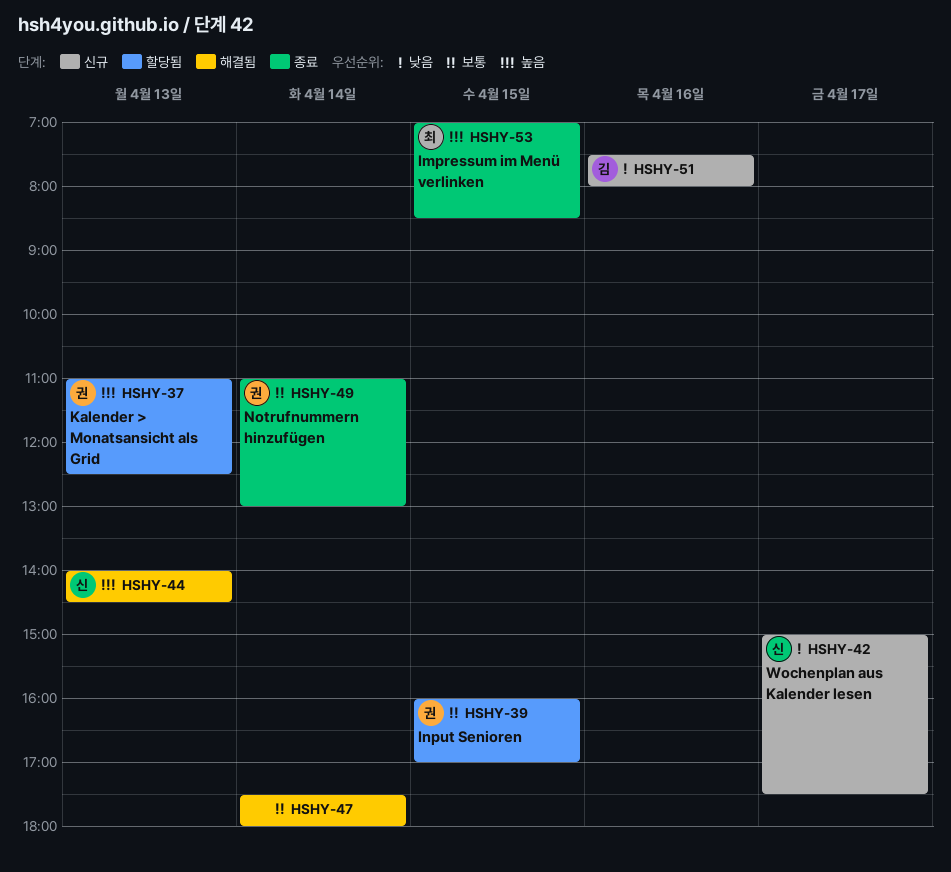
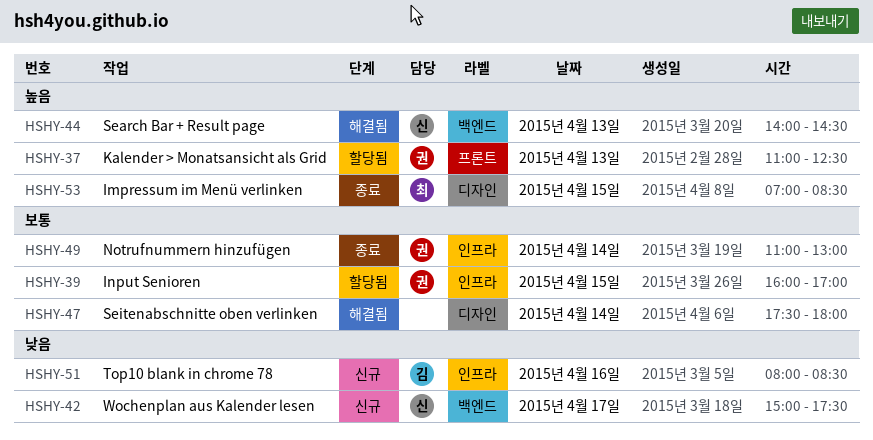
HSHY-51, begins: 07:30 -> 08:00
HSHY-51, ends: 08:00 -> 08:30

